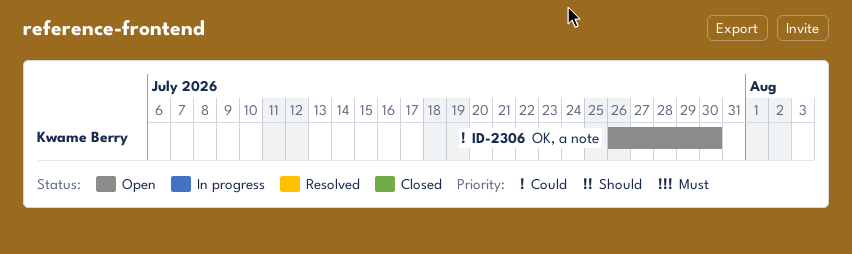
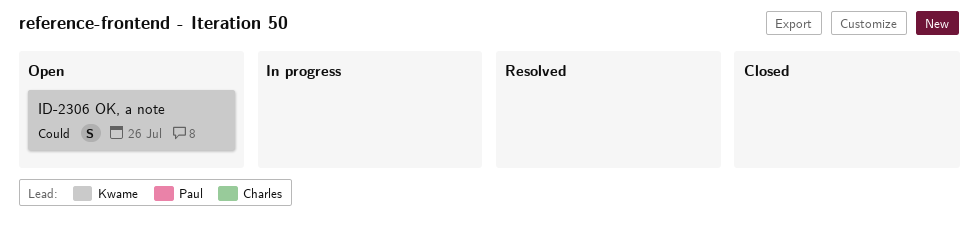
ID-2306, due: Jul 30 -> Jul 26

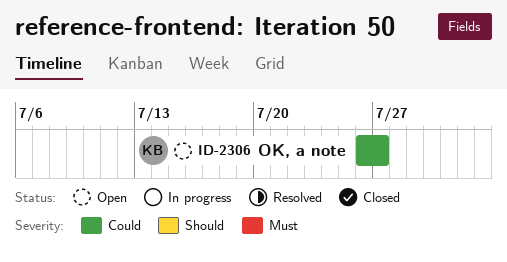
ID-2306, due: Jul 26 -> Jul 27

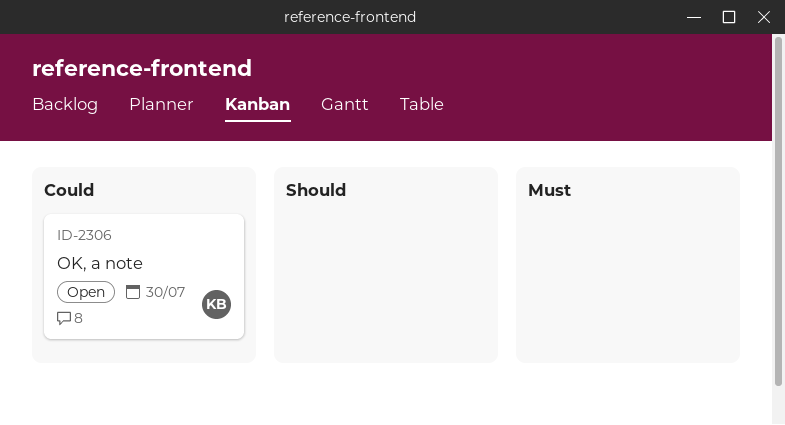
ID-2306, due: Jul 27 -> Jul 30

